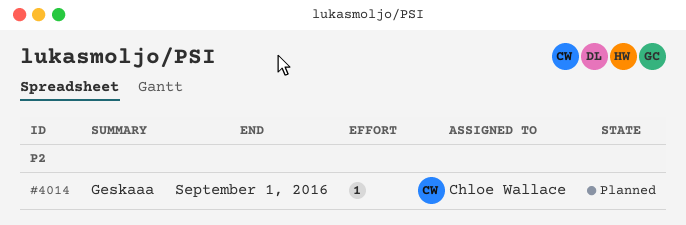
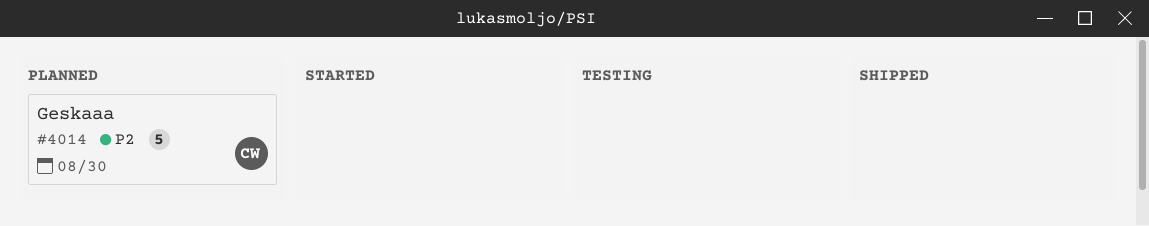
#4014, estimate: 1 -> 5
#4014, due: Sep 1 -> Aug 30

